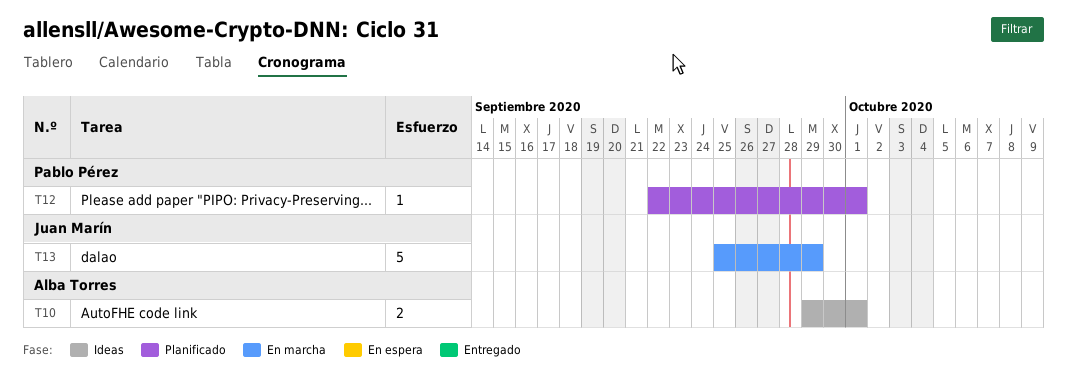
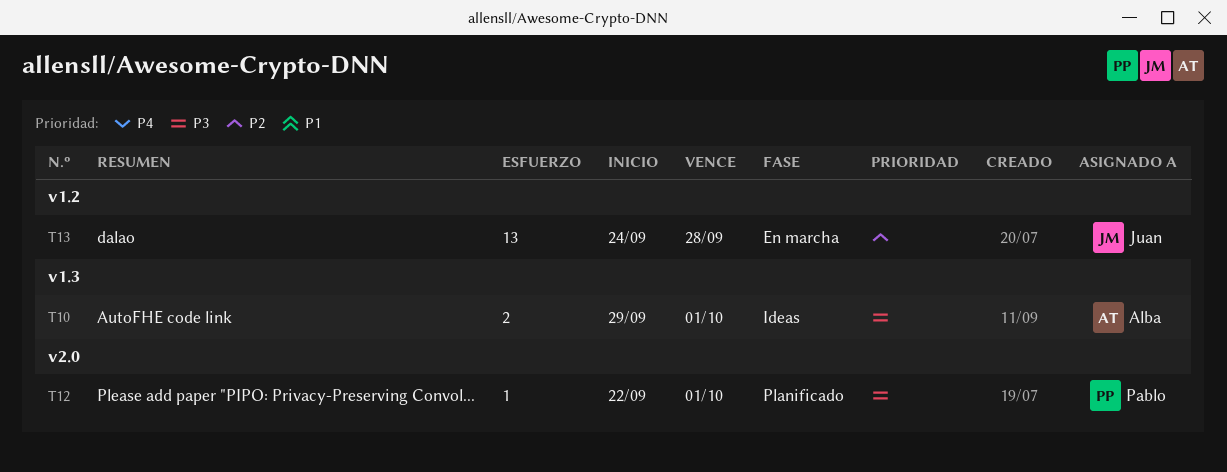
T13, estimate: 5 -> 13
T13, start: Sep 25 -> Sep 24
T13, due: Sep 29 -> Sep 28

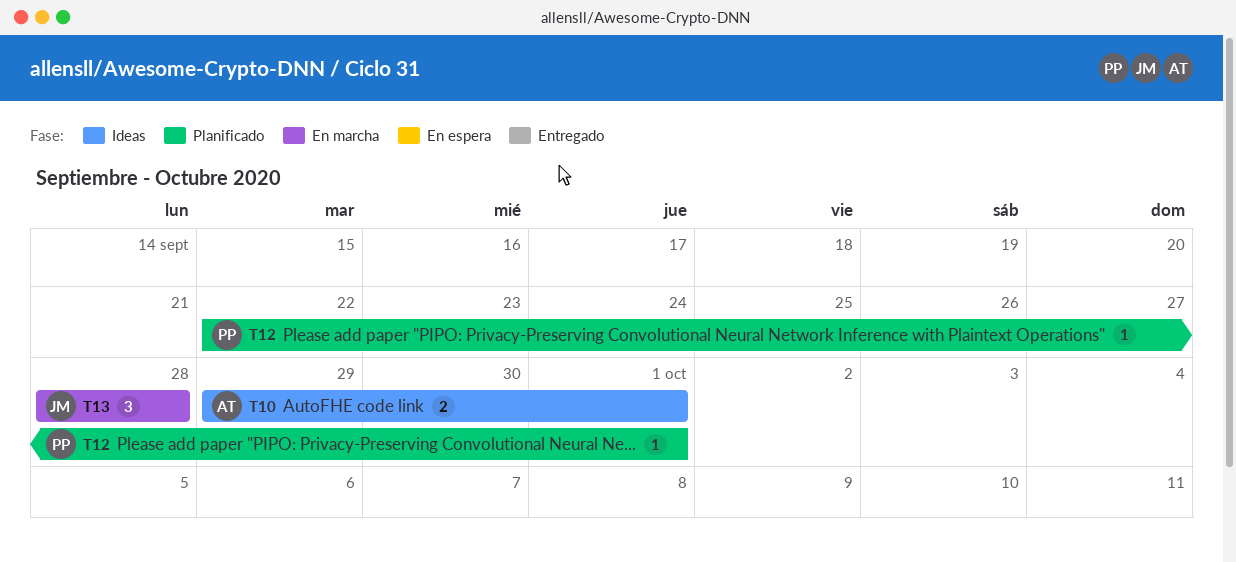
T13, estimate: 13 -> 3
T13, start: Sep 24 -> Sep 28

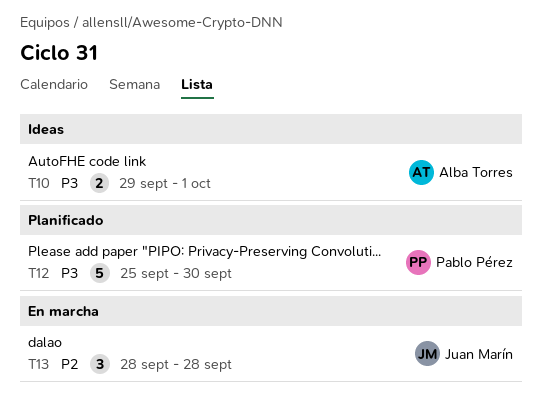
T12, estimate: 1 -> 5
T12, start: Sep 22 -> Sep 25
T12, due: Oct 1 -> Sep 30

